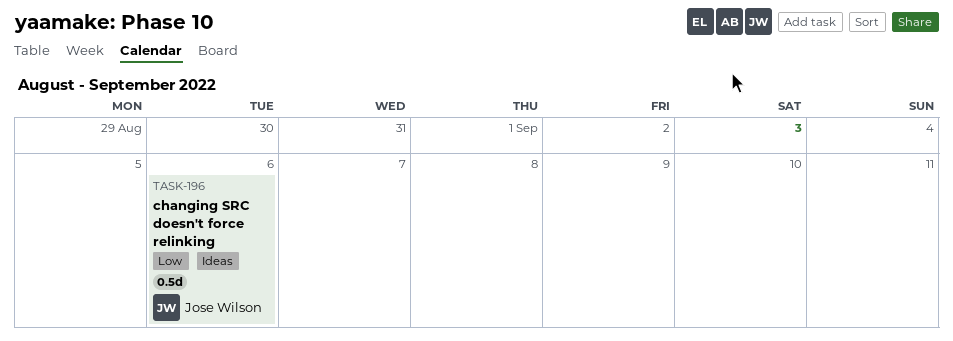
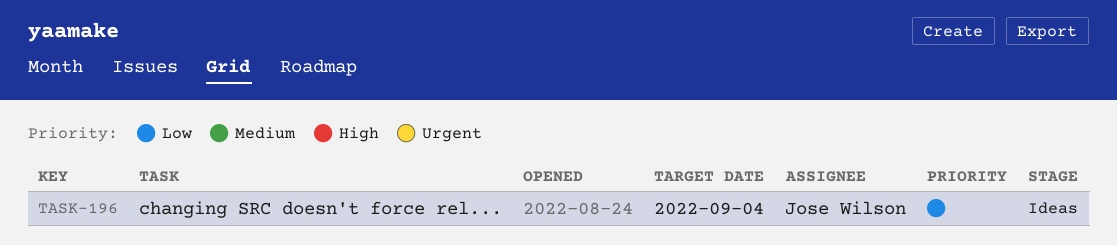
TASK-196, due: Sep 6 -> Sep 4

